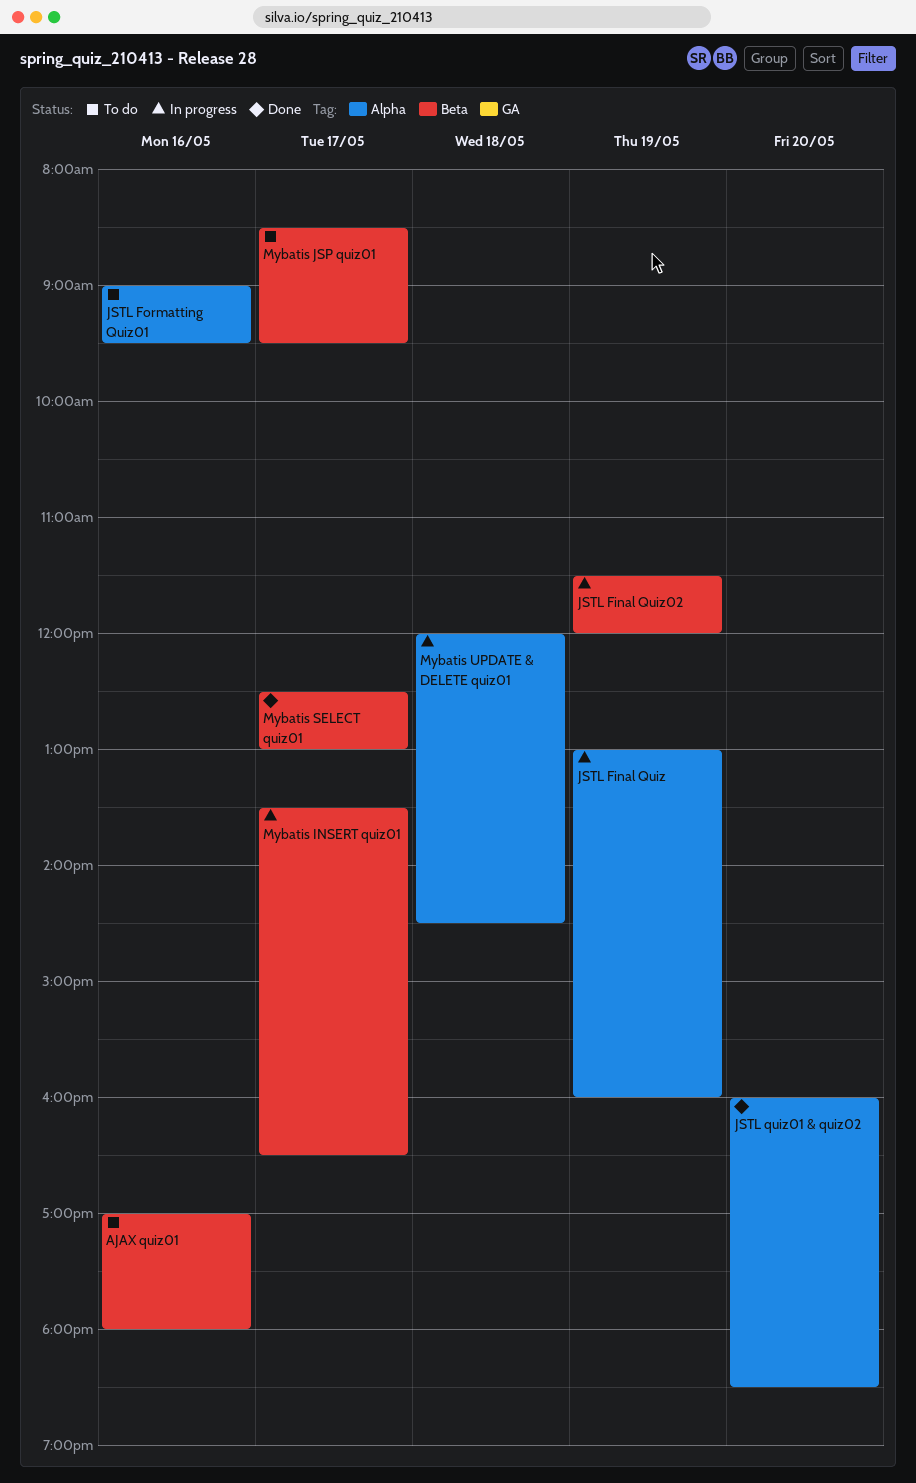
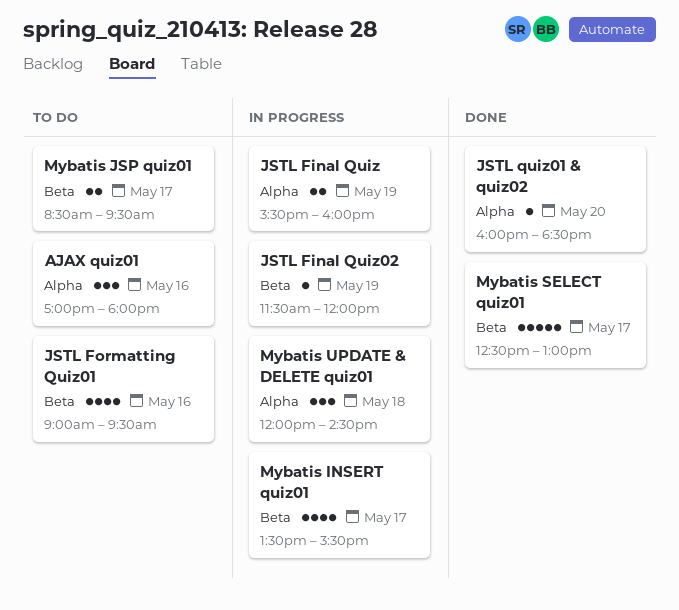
AJAX quiz01, label: Beta -> Alpha
JSTL Final Quiz, begins: 13:00 -> 15:30
JSTL Formatting Quiz01, label: Alpha -> Beta
Mybatis INSERT quiz01, ends: 16:30 -> 15:30

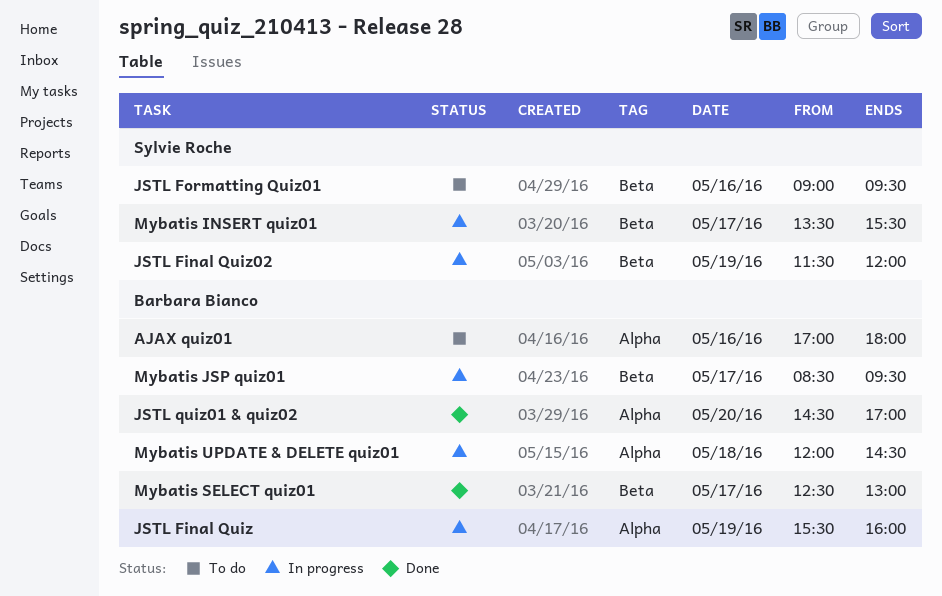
JSTL quiz01 & quiz02, begins: 16:00 -> 14:30
JSTL quiz01 & quiz02, ends: 18:30 -> 17:00
Mybatis JSP quiz01, status: To do -> In progress

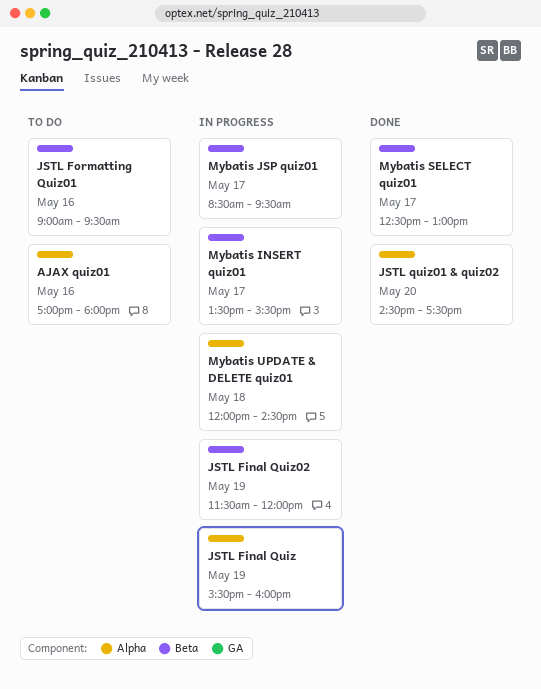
JSTL quiz01 & quiz02, ends: 17:00 -> 17:30

